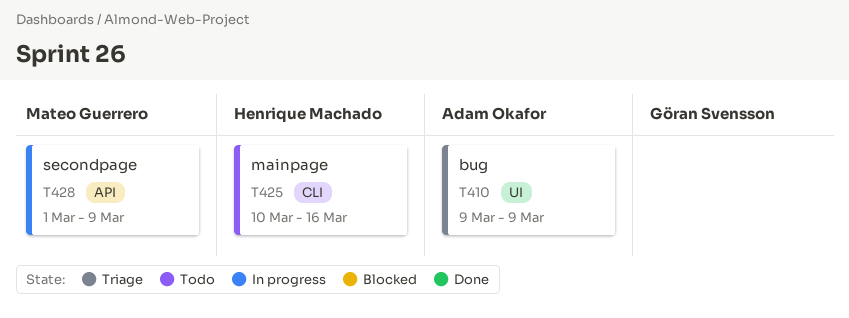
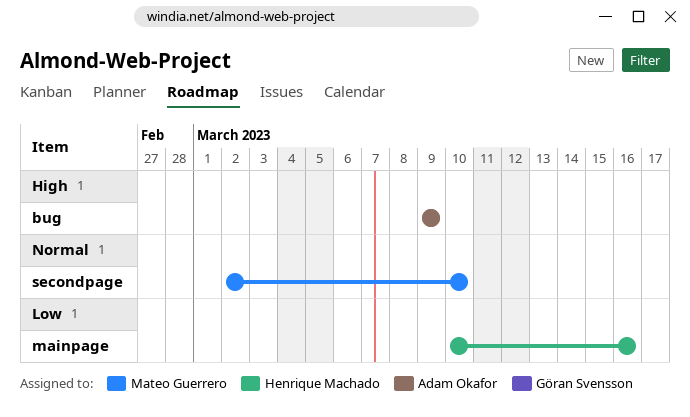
secondpage, start: Mar 1 -> Mar 2
secondpage, due: Mar 9 -> Mar 10

